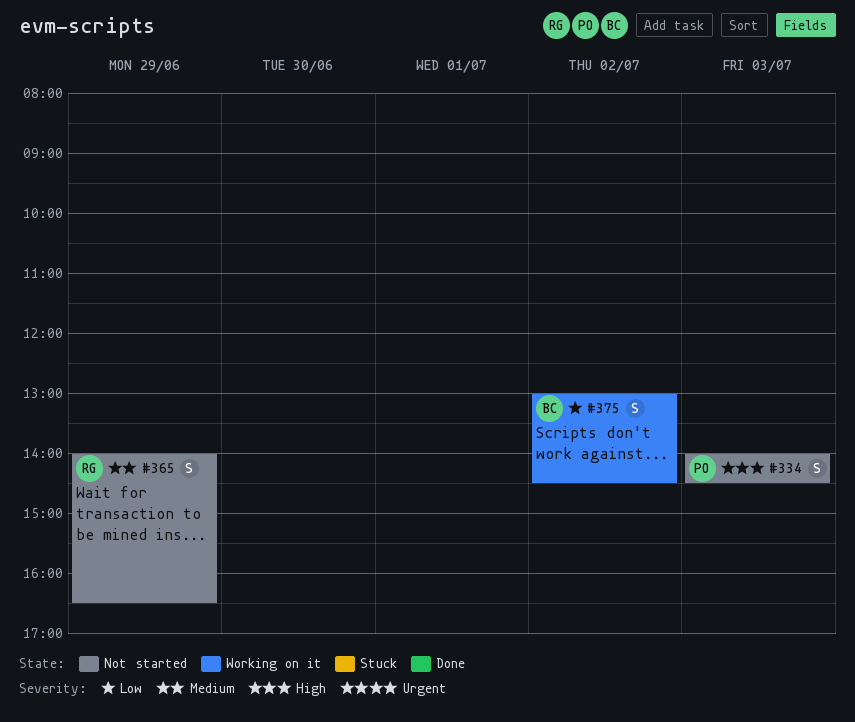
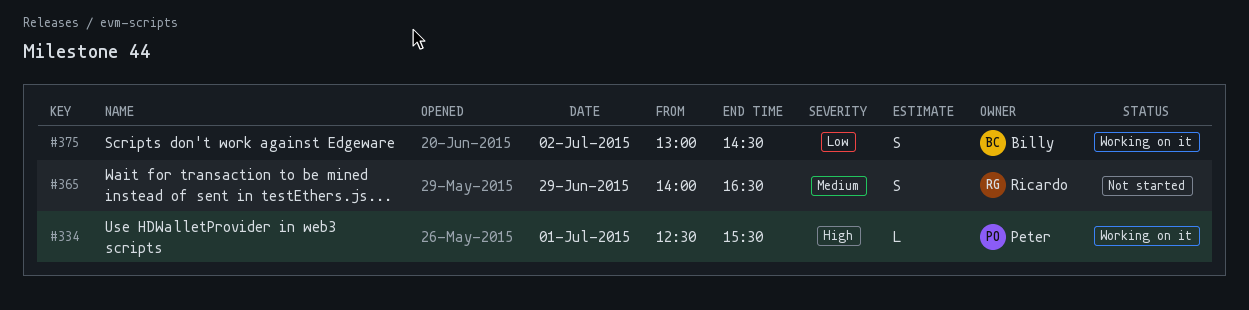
#334, status: Not started -> Working on it
#334, estimate: S -> L
#334, day: Jul 3 -> Jul 1
#334, begins: 14:00 -> 12:30
#334, ends: 14:30 -> 15:30

